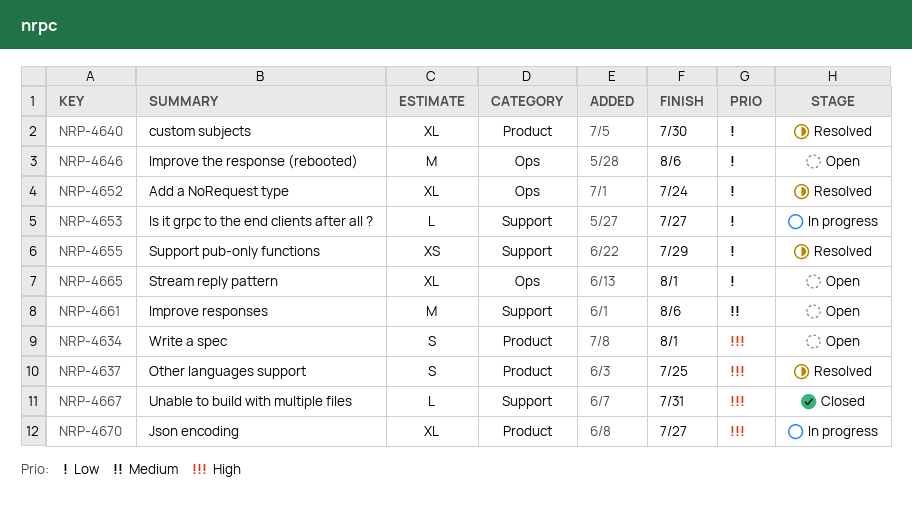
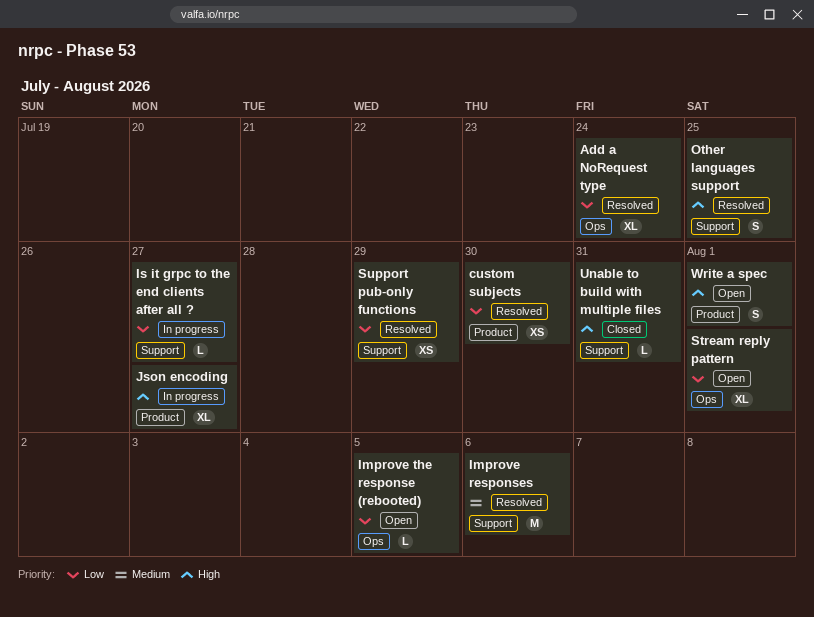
custom subjects, estimate: XL -> XS
Improve responses, status: Open -> Resolved
Improve the response (rebooted), estimate: M -> L
Improve the response (rebooted), due: Aug 6 -> Aug 5
Other languages support, label: Product -> Support

